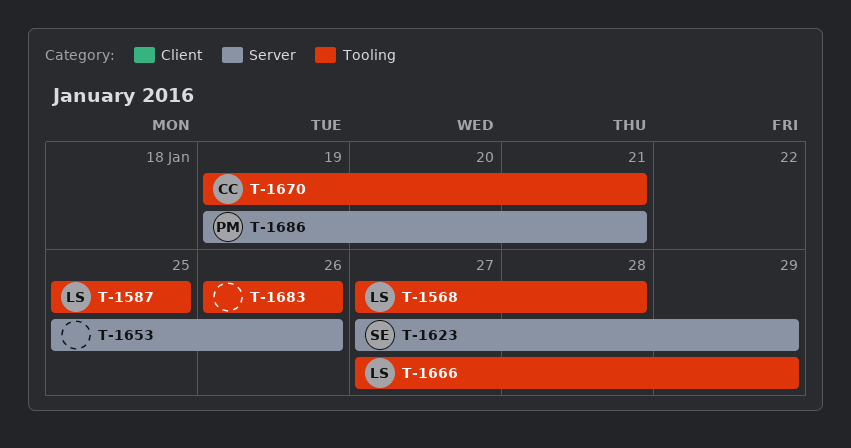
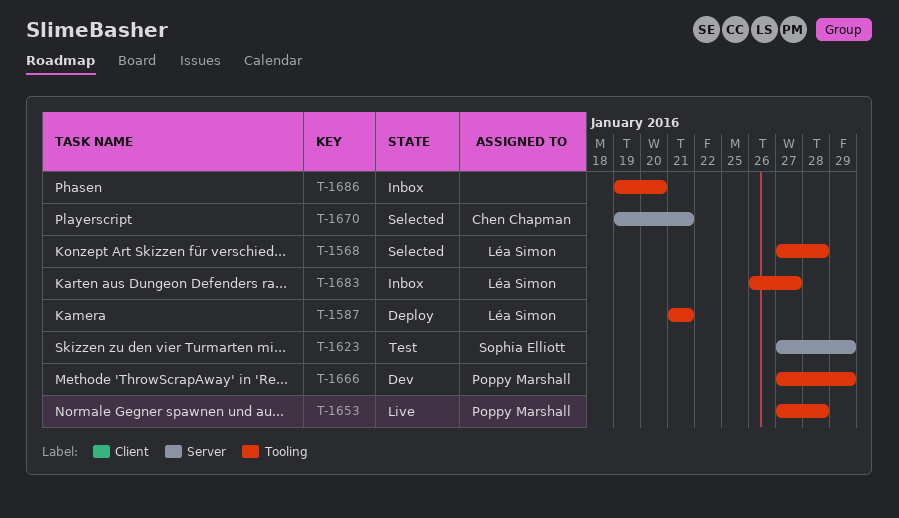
T-1587, start: Jan 25 -> Jan 21
T-1587, due: Jan 25 -> Jan 21
T-1653, owner: none -> Poppy Marshall
T-1653, label: Server -> Tooling
T-1653, start: Jan 25 -> Jan 27
T-1653, due: Jan 26 -> Jan 28
T-1666, owner: Léa Simon -> Poppy Marshall
T-1670, label: Tooling -> Server
T-1683, owner: none -> Léa Simon
T-1683, due: Jan 26 -> Jan 27
T-1686, owner: Poppy Marshall -> none
T-1686, label: Server -> Tooling
T-1686, due: Jan 21 -> Jan 20

